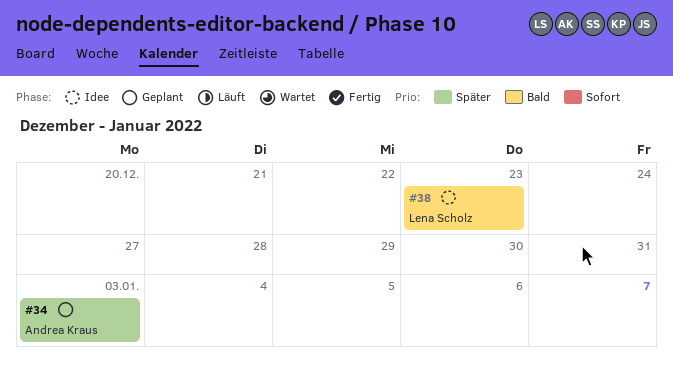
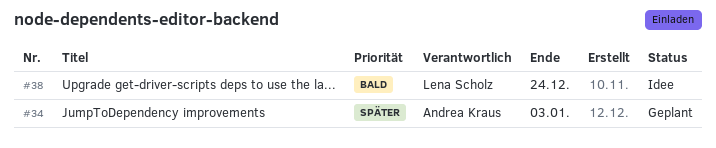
#38, due: Dec 23 -> Dec 24

